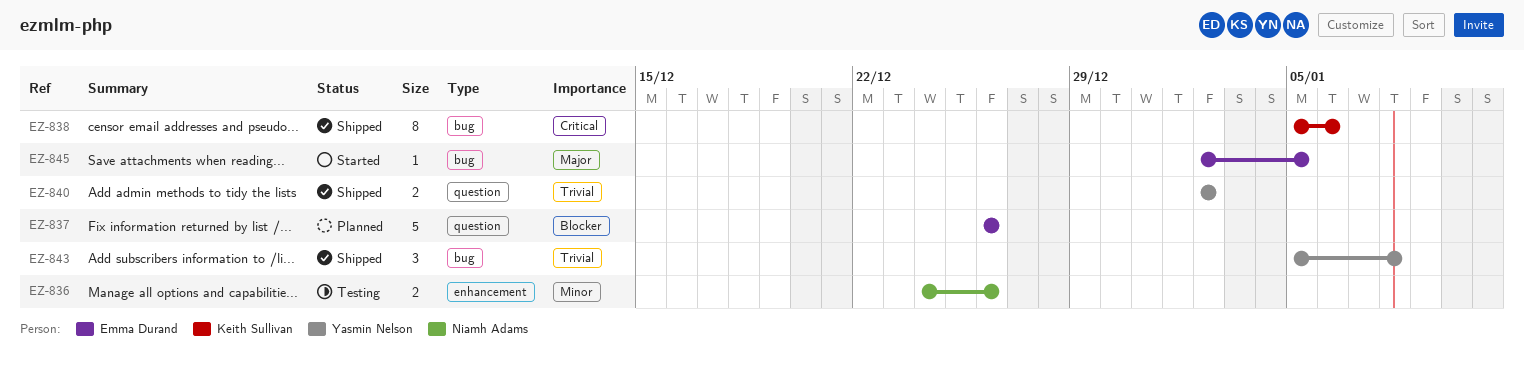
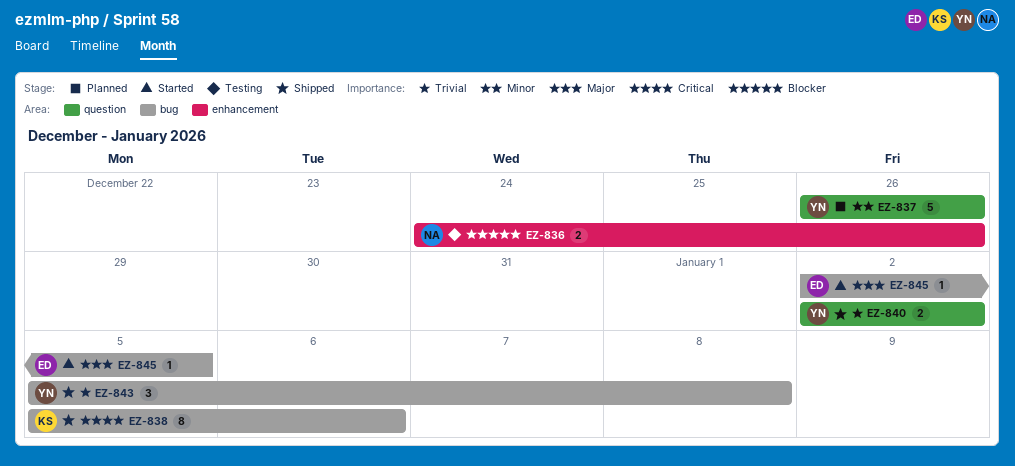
EZ-836, priority: Minor -> Blocker
EZ-837, owner: Emma Durand -> Yasmin Nelson
EZ-837, priority: Blocker -> Minor

